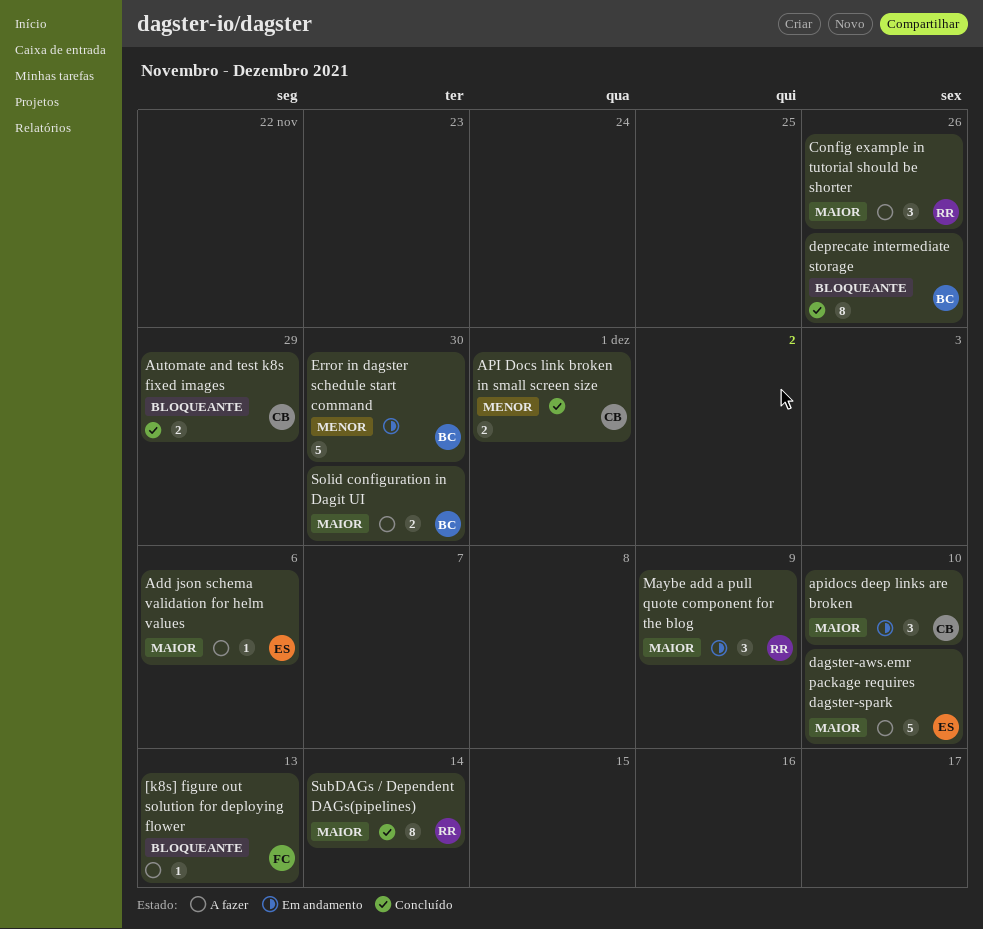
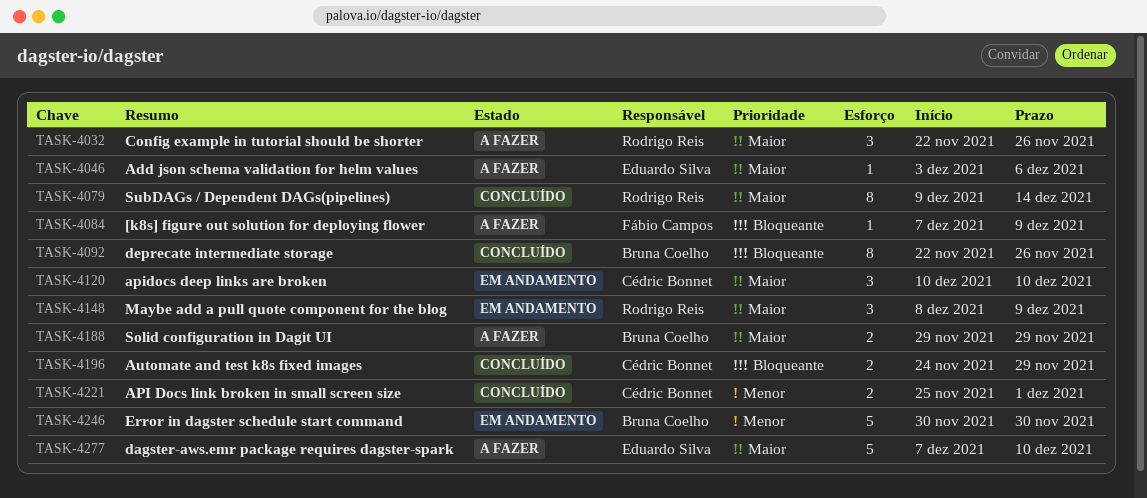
[k8s] figure out solution for deploying flower, due: Dec 13 -> Dec 9
Solid configuration in Dagit UI, due: Nov 30 -> Nov 29

